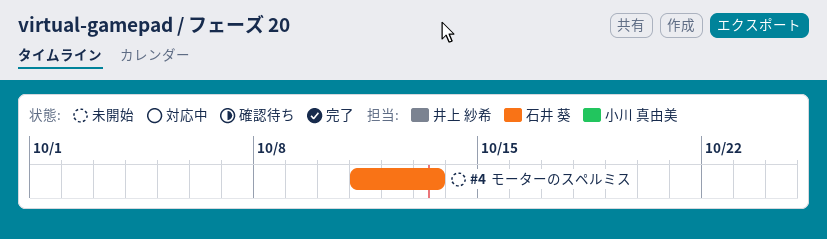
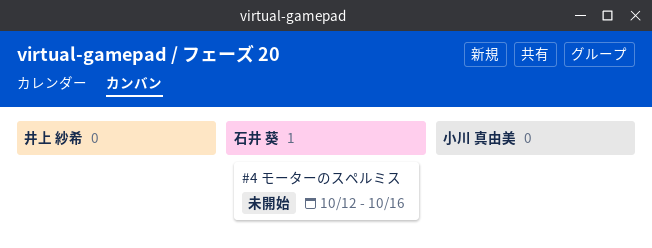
#4, start: Oct 11 -> Oct 12
#4, due: Oct 13 -> Oct 16

